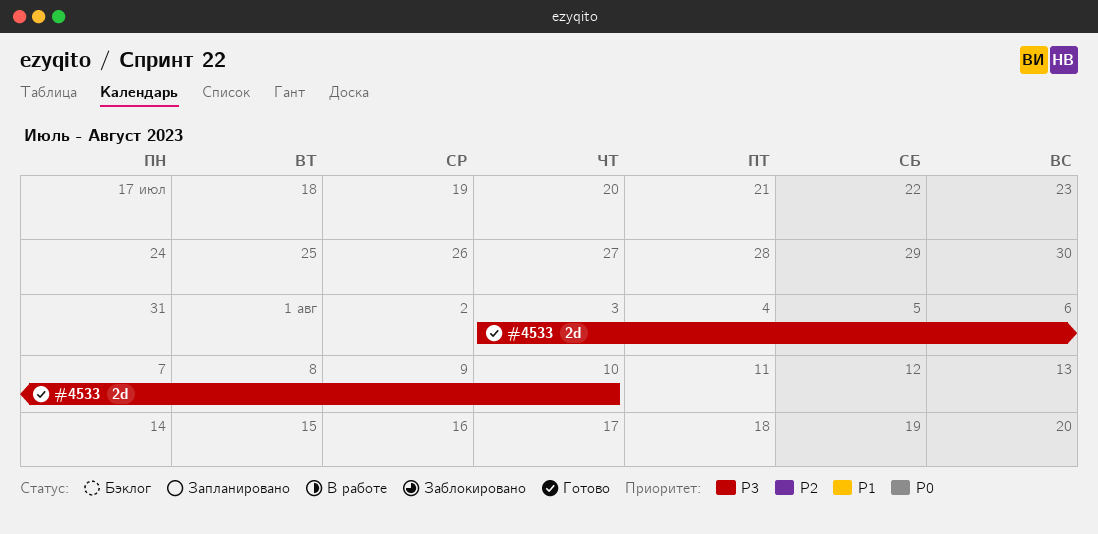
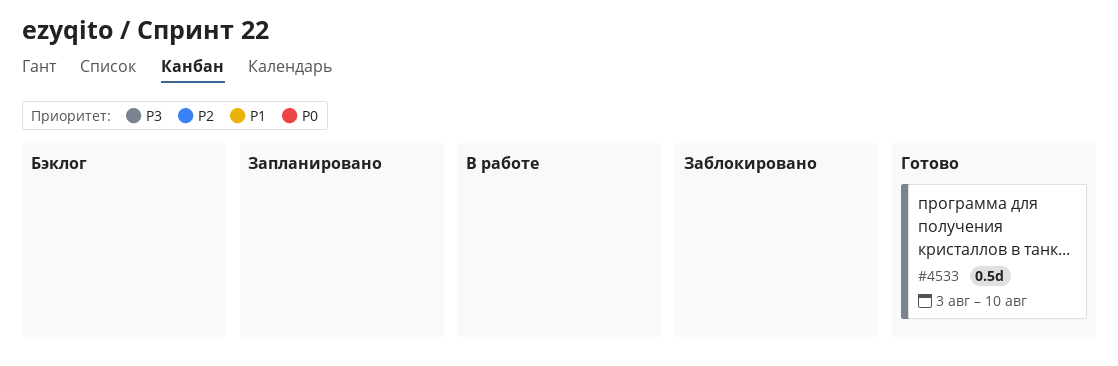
#4533, estimate: 2d -> 0.5d

